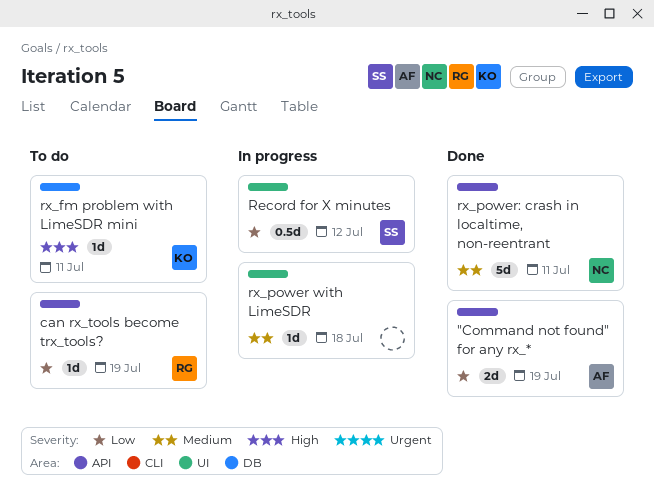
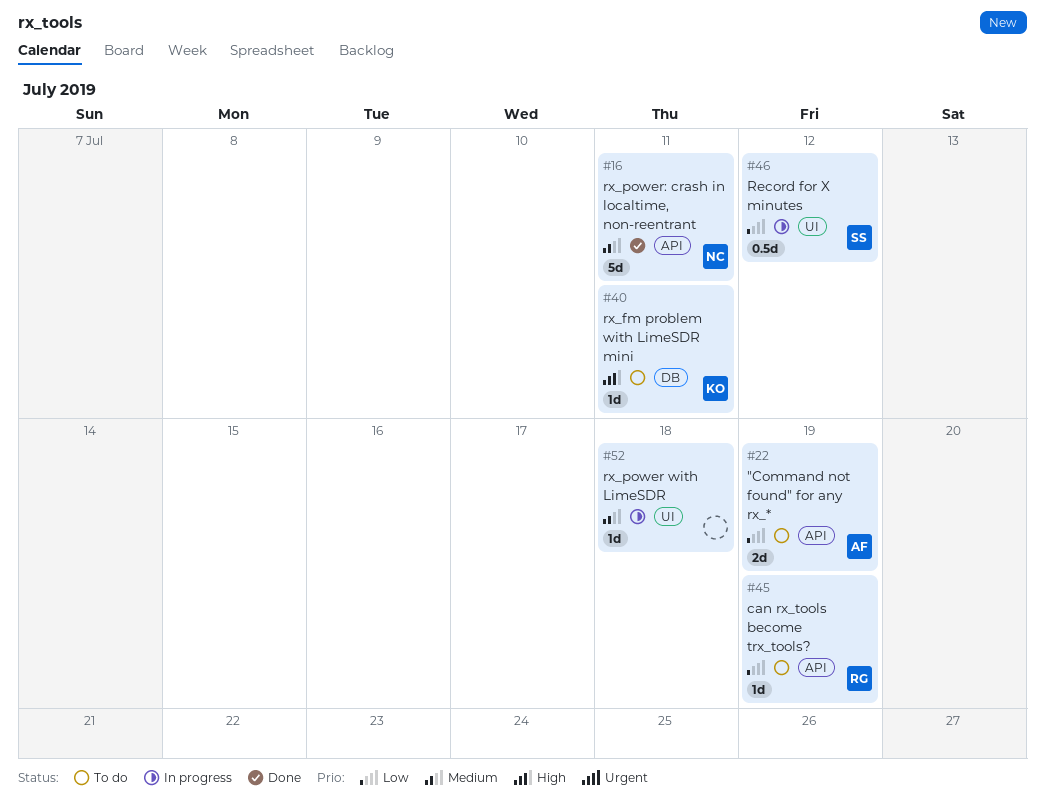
"Command not found" for any rx_*, status: Done -> To do

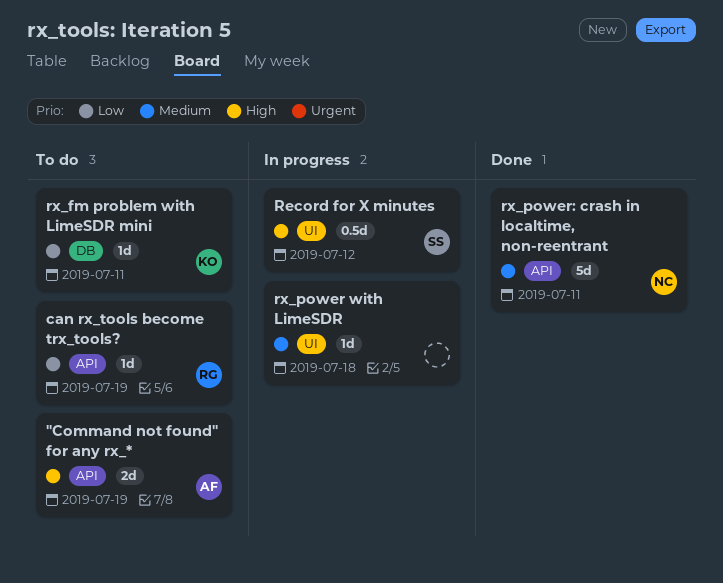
"Command not found" for any rx_*, priority: Low -> High
Record for X minutes, priority: Low -> High
rx_fm problem with LimeSDR mini, priority: High -> Low

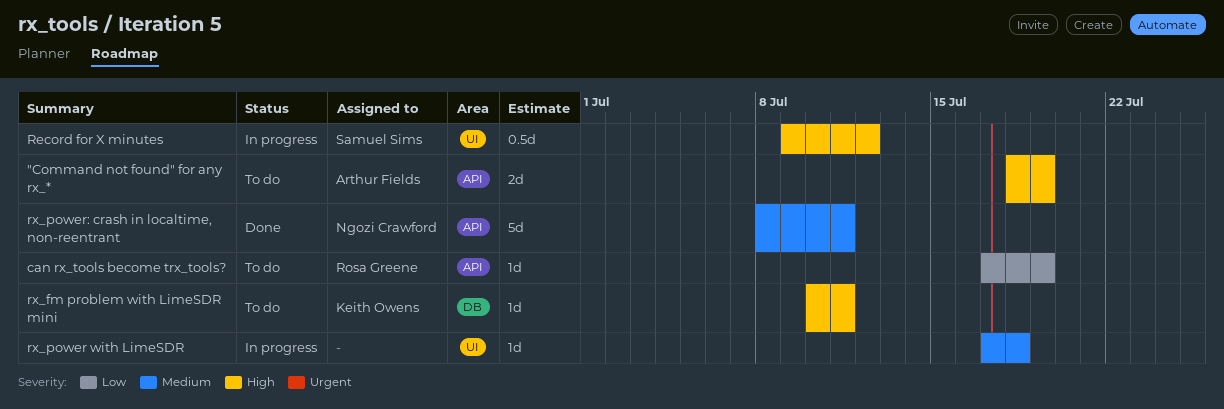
rx_fm problem with LimeSDR mini, priority: Low -> High

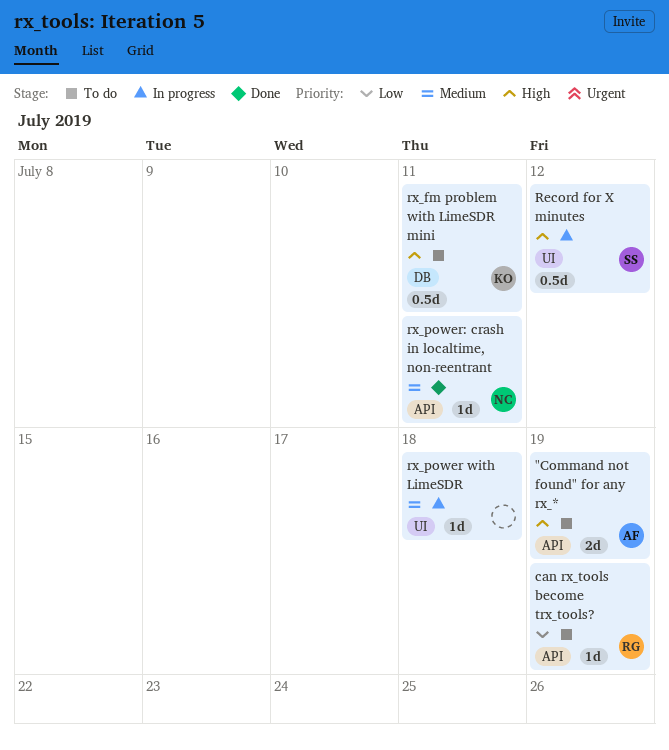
rx_fm problem with LimeSDR mini, estimate: 1d -> 0.5d
rx_power: crash in localtime, non-reentrant, estimate: 5d -> 1d

